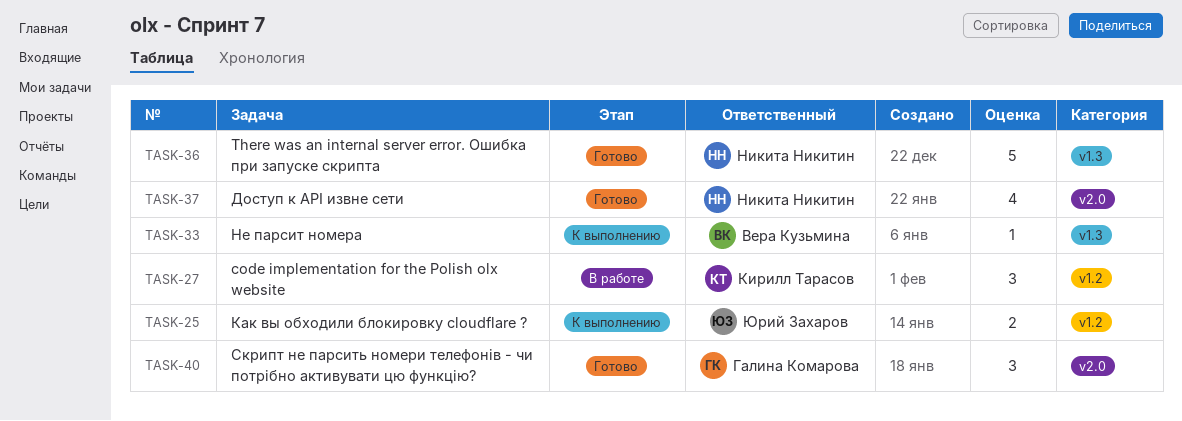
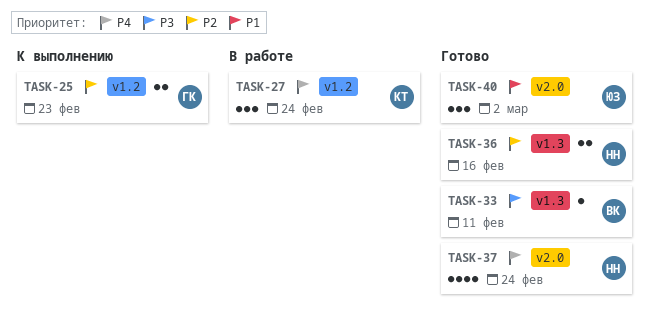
TASK-25, owner: Юрий Захаров -> Галина Комарова
TASK-33, status: К выполнению -> Готово
TASK-36, estimate: 5 -> 2
TASK-40, owner: Галина Комарова -> Юрий Захаров

